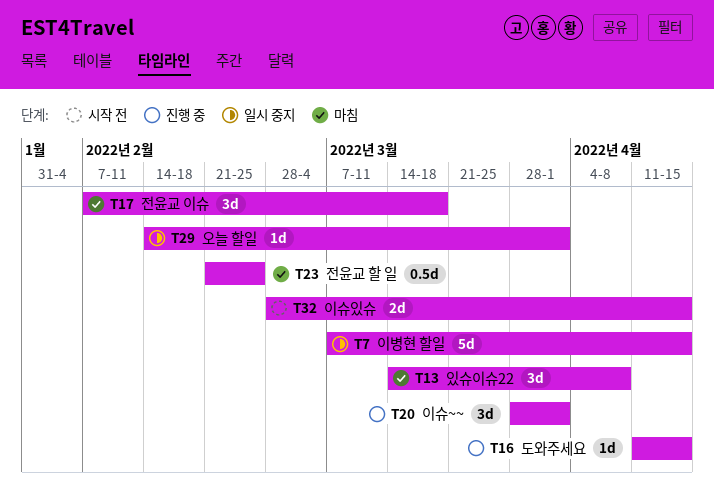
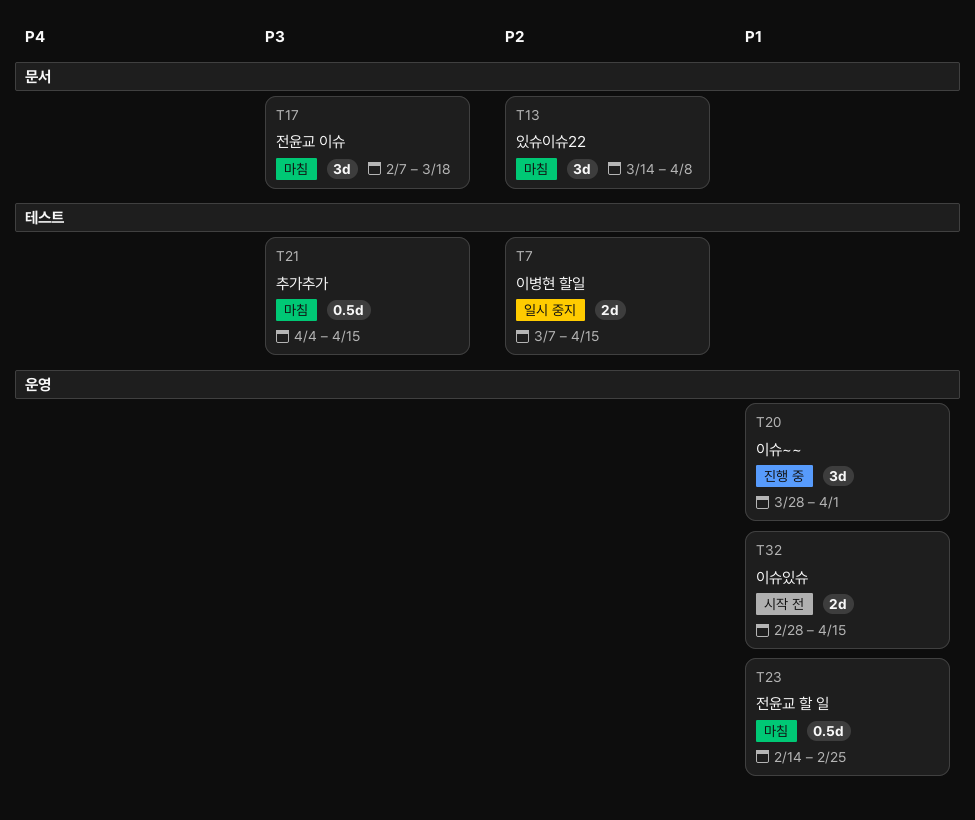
T7, estimate: 5d -> 2d
T16: present -> none
T21: none -> present
T23, start: Feb 21 -> Feb 14
T29: present -> none

